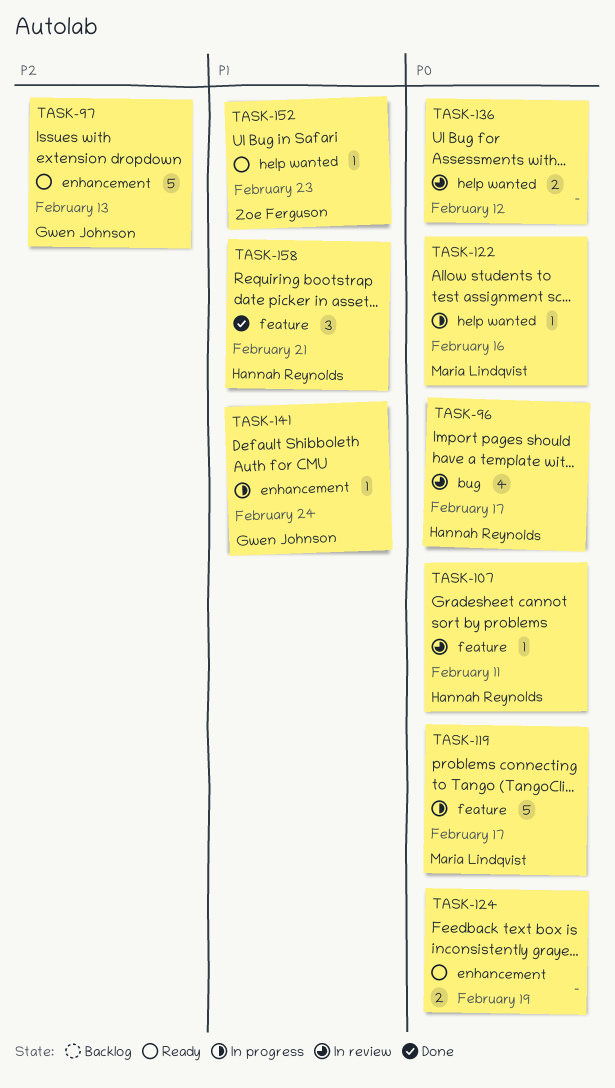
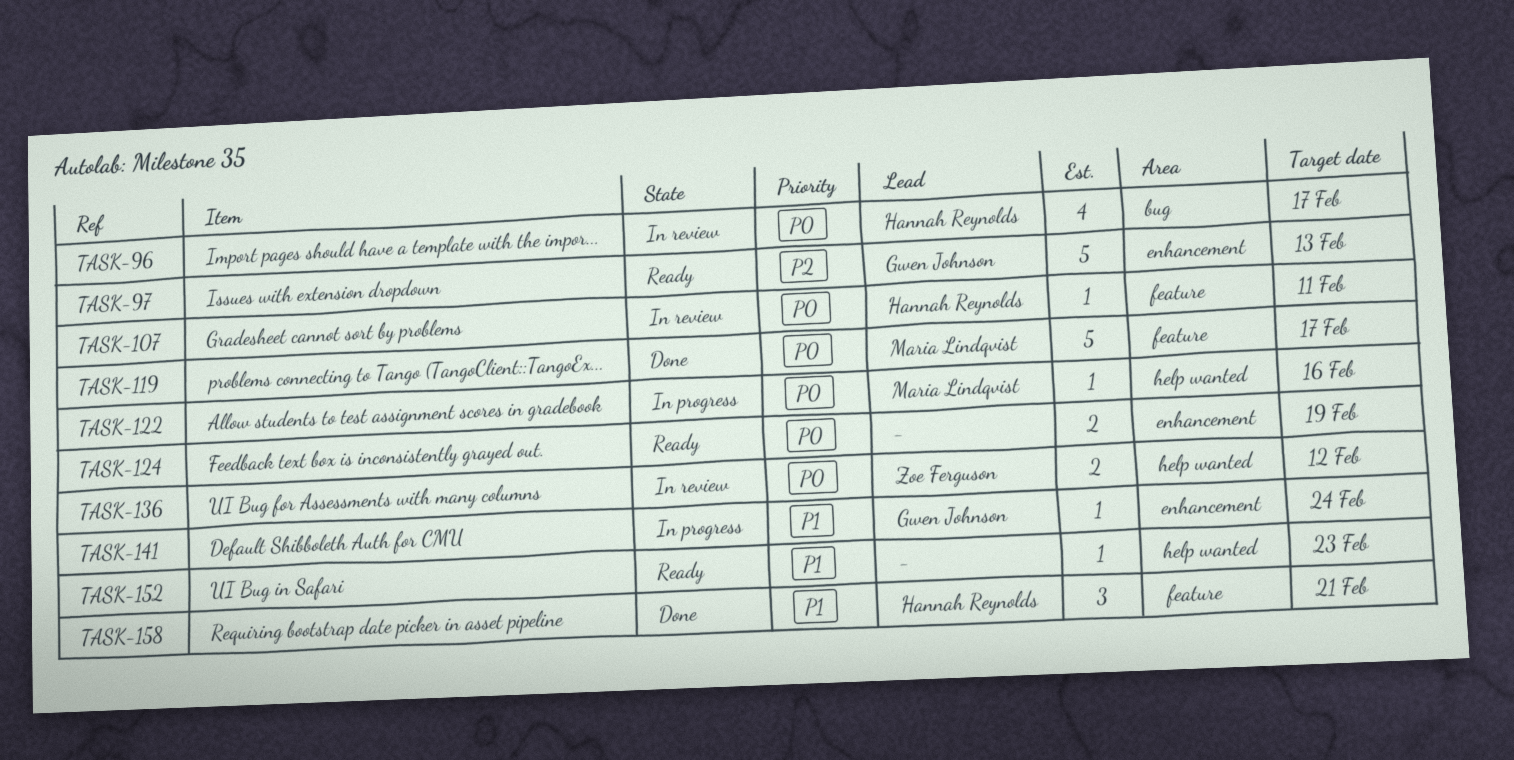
TASK-119, status: In progress -> Done
TASK-136, owner: none -> Zoe Ferguson
TASK-152, owner: Zoe Ferguson -> none

